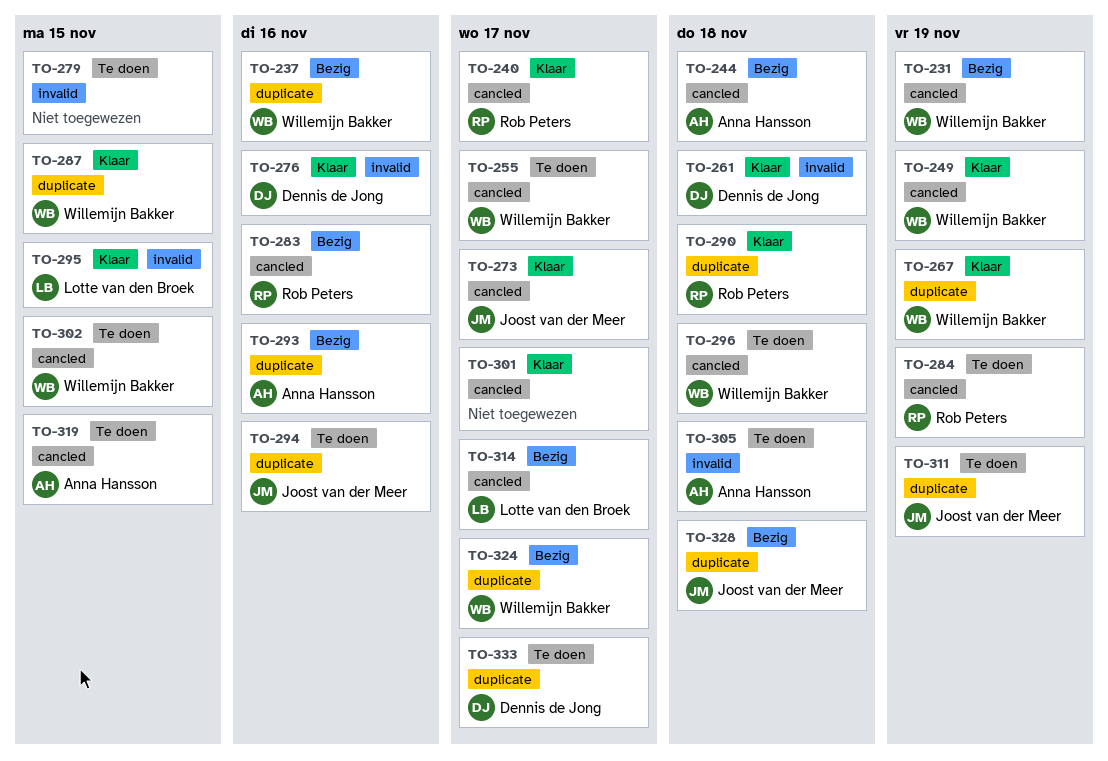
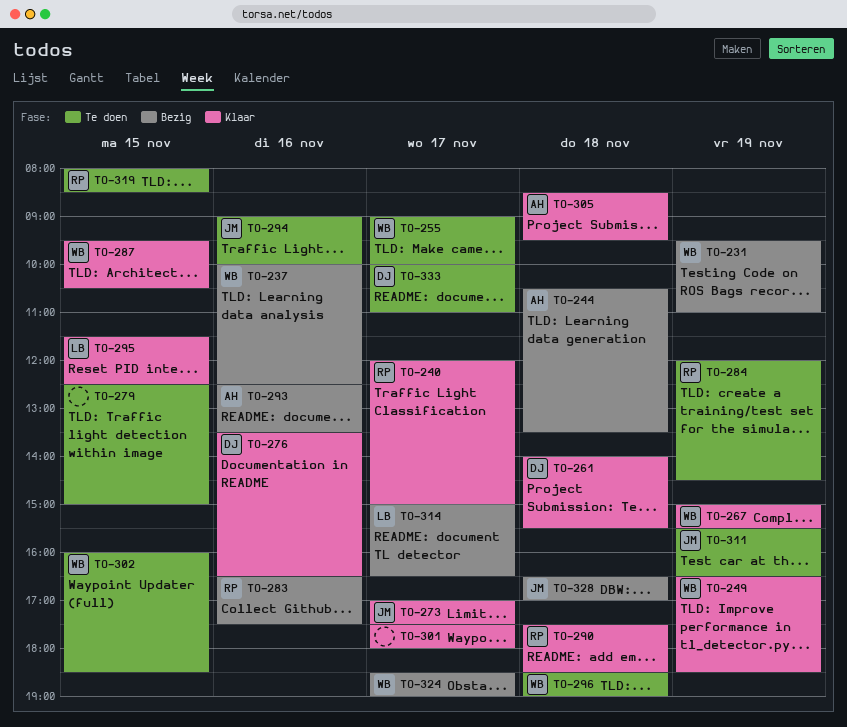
TO-305, status: Te doen -> Klaar
TO-319, owner: Anna Hansson -> Rob Peters

